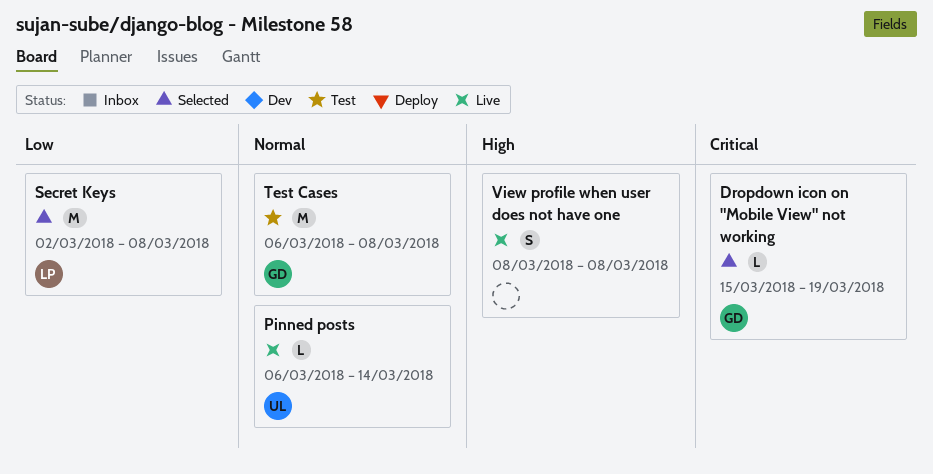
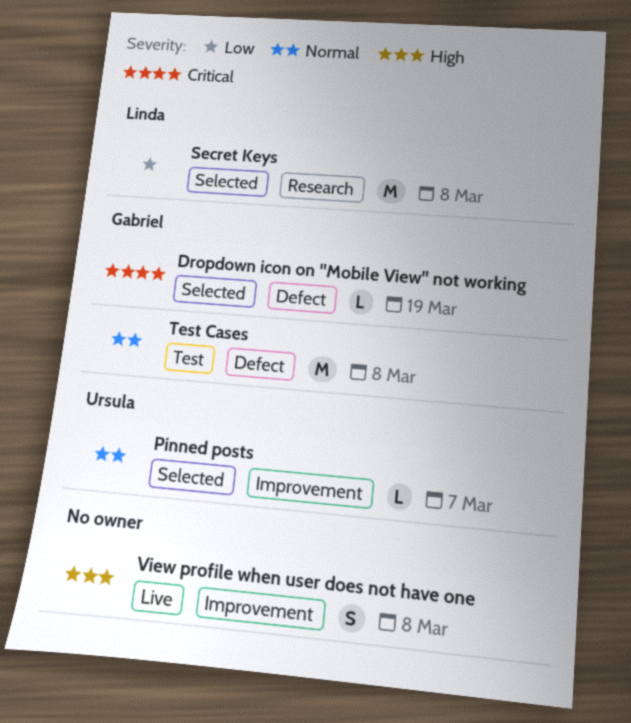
Pinned posts, status: Live -> Selected
Pinned posts, due: Mar 14 -> Mar 7

